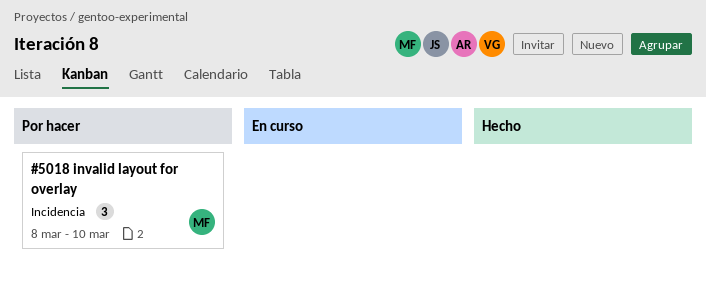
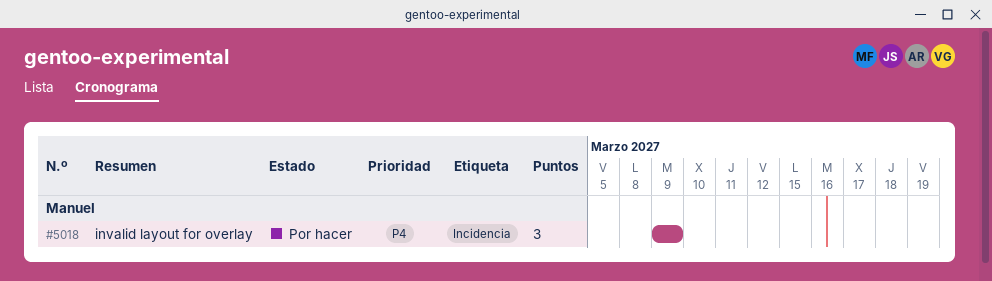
#5018, start: Mar 8 -> Mar 9
#5018, due: Mar 10 -> Mar 9

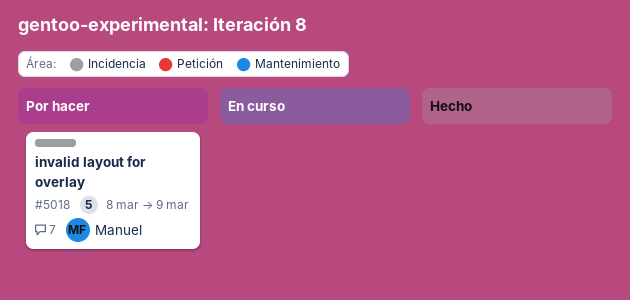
#5018, estimate: 3 -> 5
#5018, start: Mar 9 -> Mar 8

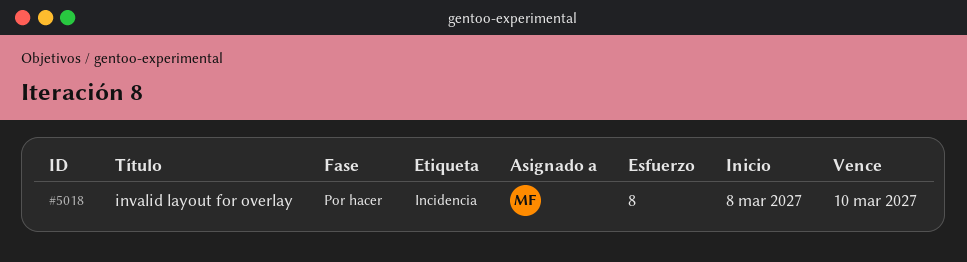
#5018, estimate: 5 -> 8
#5018, due: Mar 9 -> Mar 10

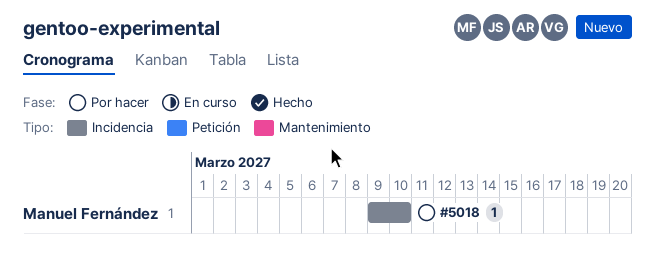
#5018, estimate: 8 -> 1
#5018, start: Mar 8 -> Mar 9

